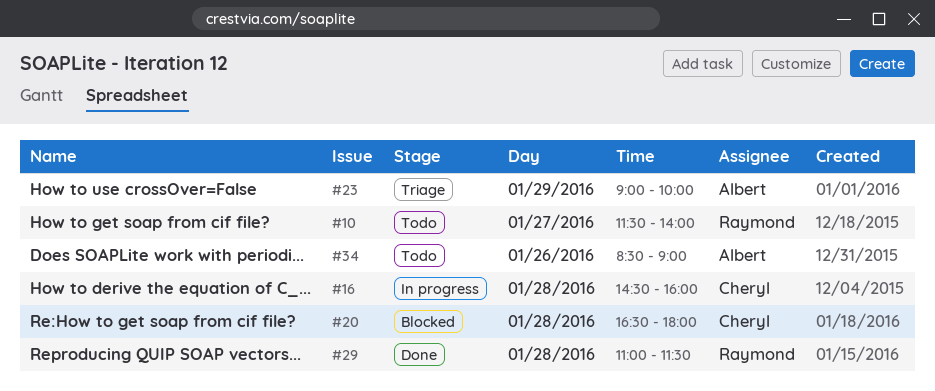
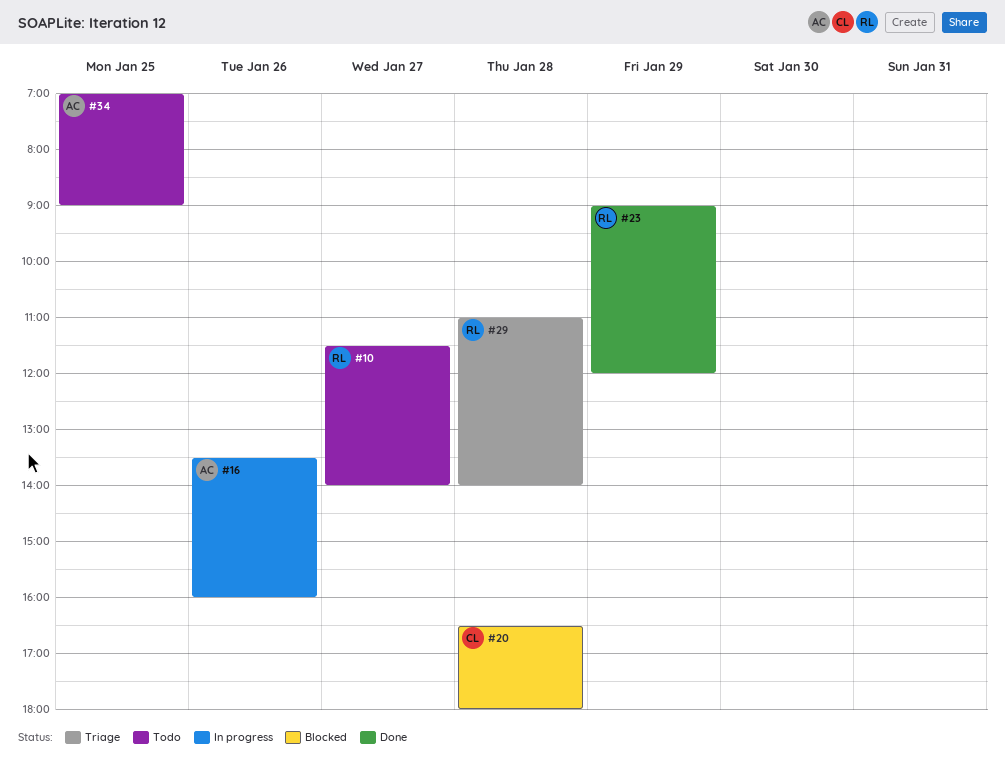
#16, owner: Cheryl -> Albert
#16, day: Jan 28 -> Jan 26
#16, begins: 14:30 -> 13:30
#23, status: Triage -> Done
#23, owner: Albert -> Raymond
#23, ends: 10:00 -> 12:00
#29, status: Done -> Triage
#29, ends: 11:30 -> 14:00
#34, day: Jan 26 -> Jan 25
#34, begins: 08:30 -> 07:00

